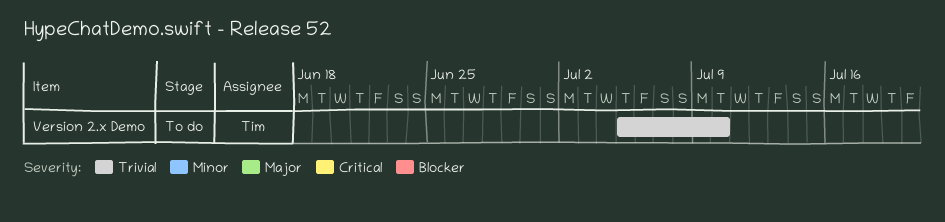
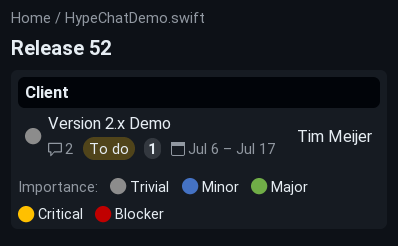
Version 2.x Demo, start: Jul 5 -> Jul 6
Version 2.x Demo, due: Jul 10 -> Jul 17

